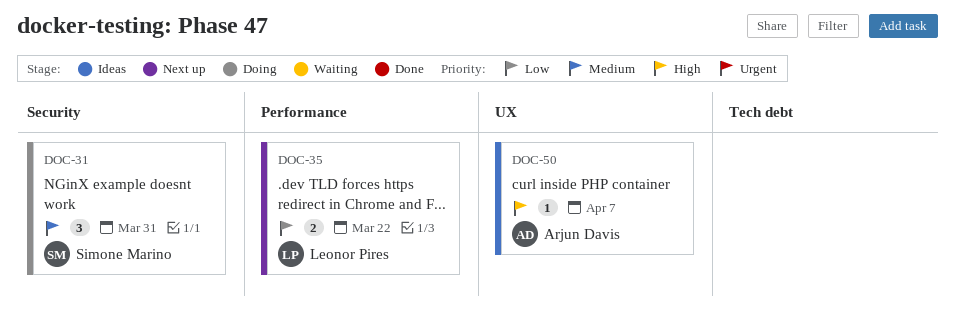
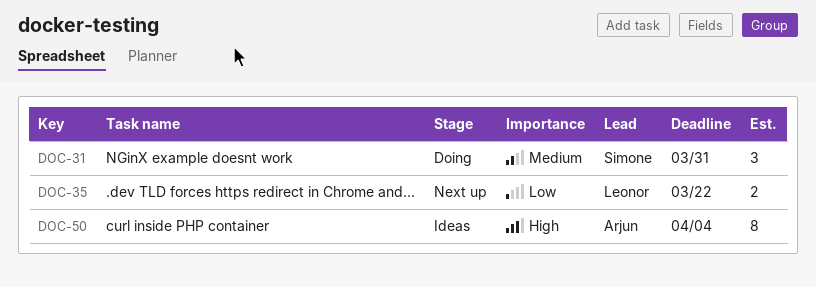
DOC-50, estimate: 1 -> 8
DOC-50, due: Apr 7 -> Apr 4

